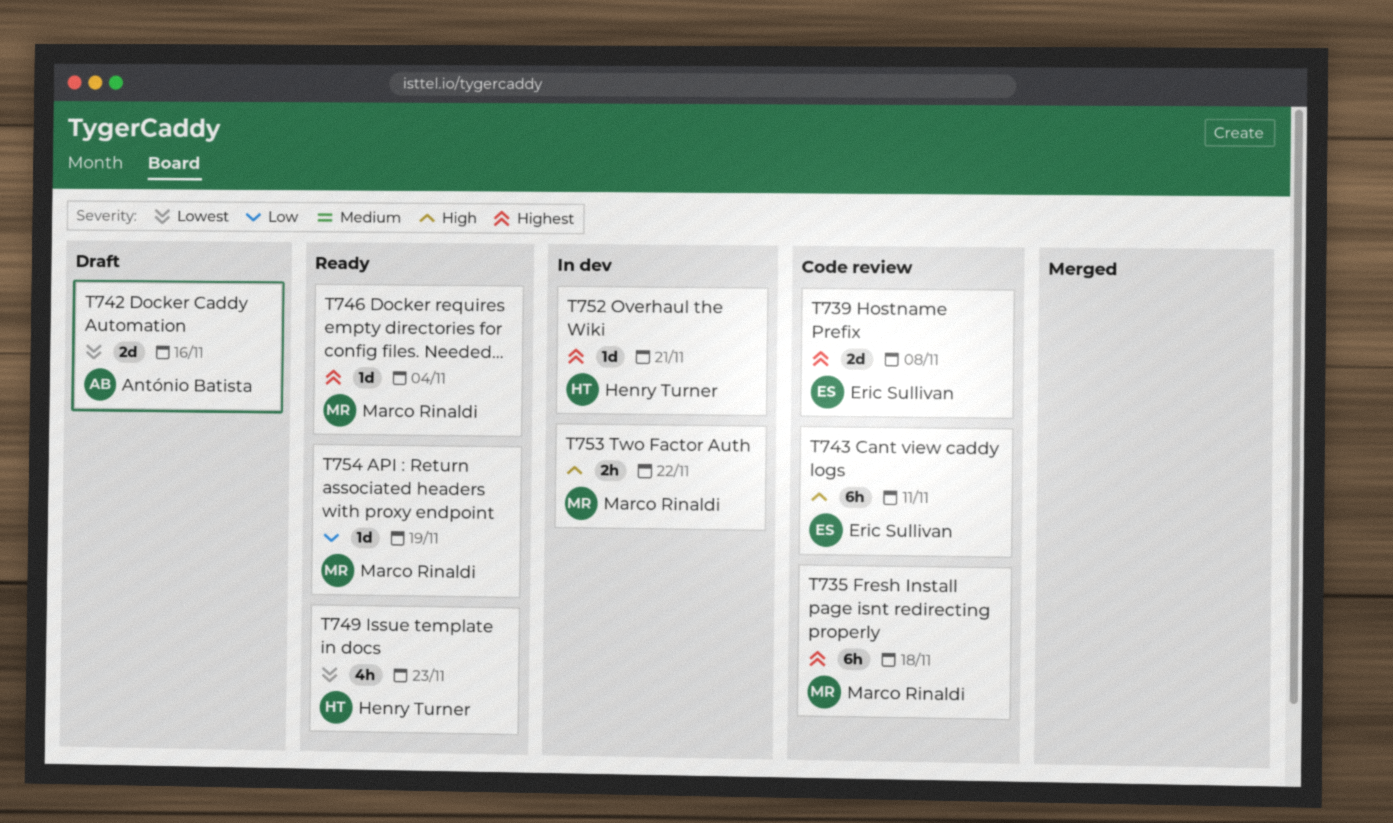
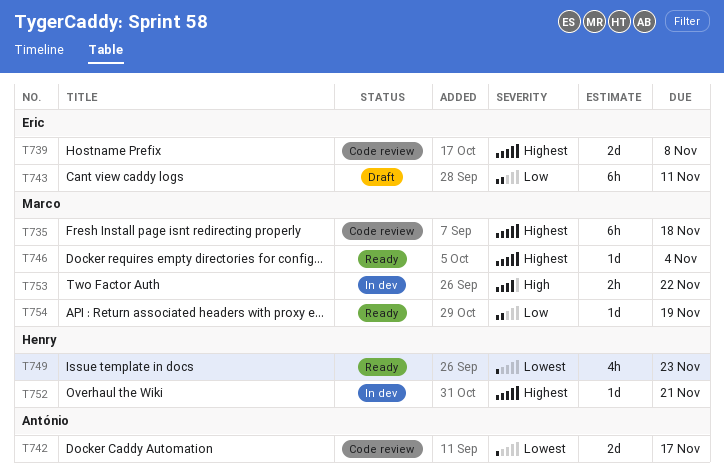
T742, status: Draft -> Code review
T742, due: Nov 16 -> Nov 17
T743, status: Code review -> Draft
T743, priority: High -> Low

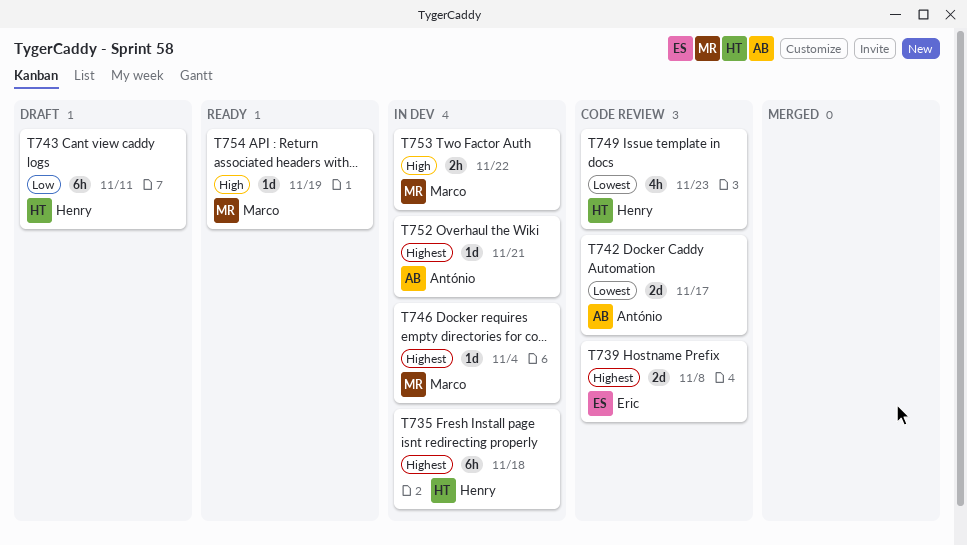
T735, status: Code review -> In dev
T735, owner: Marco -> Henry
T743, owner: Eric -> Henry
T746, status: Ready -> In dev
T749, status: Ready -> Code review
T752, owner: Henry -> António
T754, priority: Low -> High

